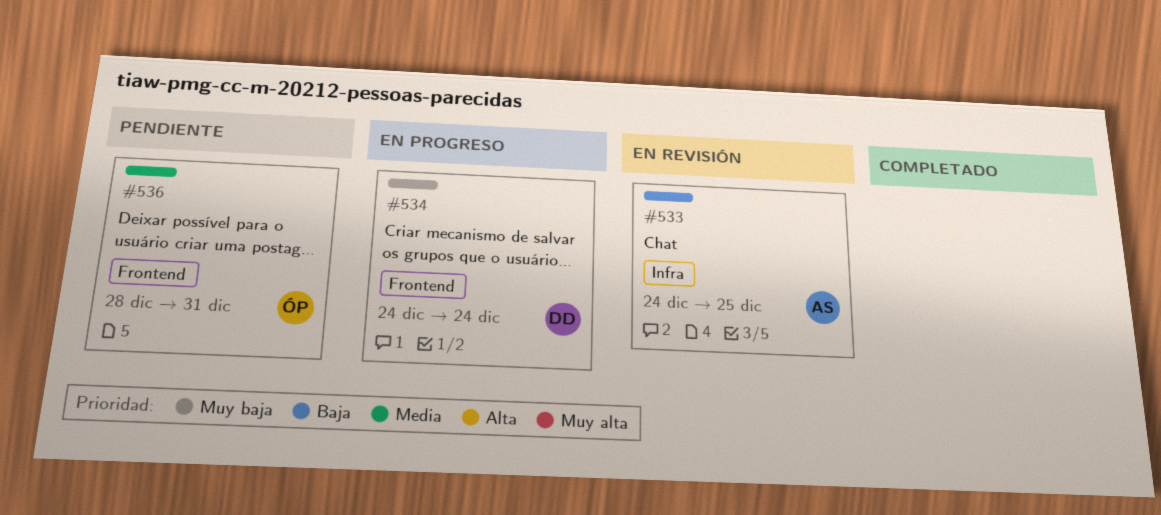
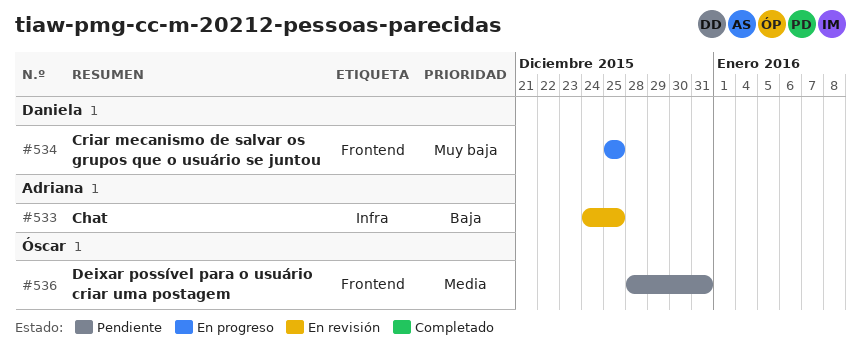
#534, start: Dec 24 -> Dec 25
#534, due: Dec 24 -> Dec 25

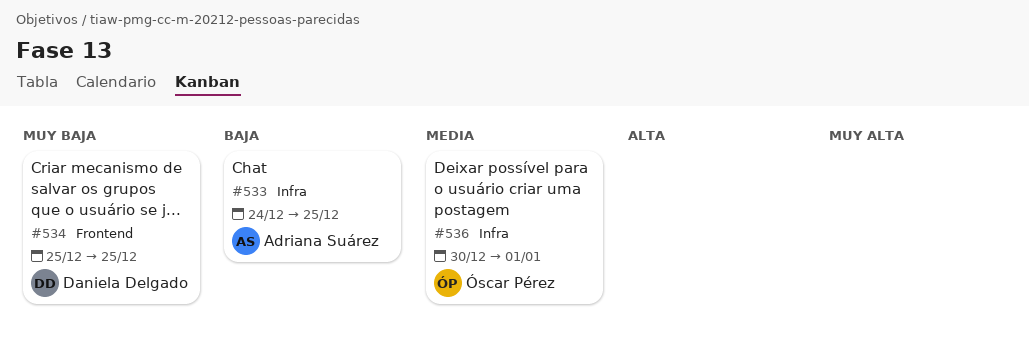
#536, label: Frontend -> Infra
#536, start: Dec 28 -> Dec 30
#536, due: Dec 31 -> Jan 1

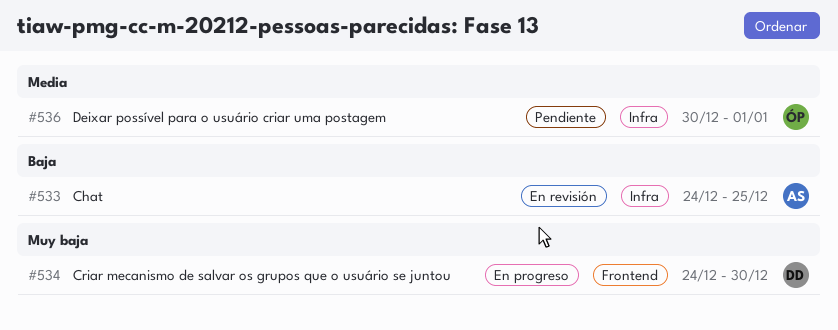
#534, start: Dec 25 -> Dec 24
#534, due: Dec 25 -> Dec 30

